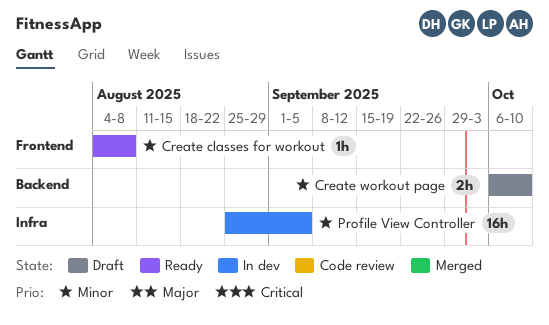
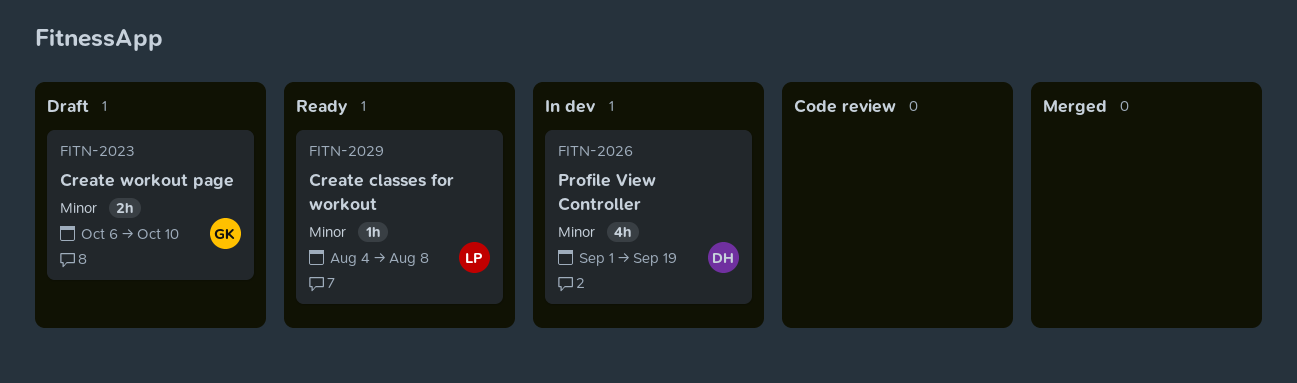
Profile View Controller, estimate: 16h -> 4h
Profile View Controller, start: Aug 25 -> Sep 1
Profile View Controller, due: Sep 5 -> Sep 19

